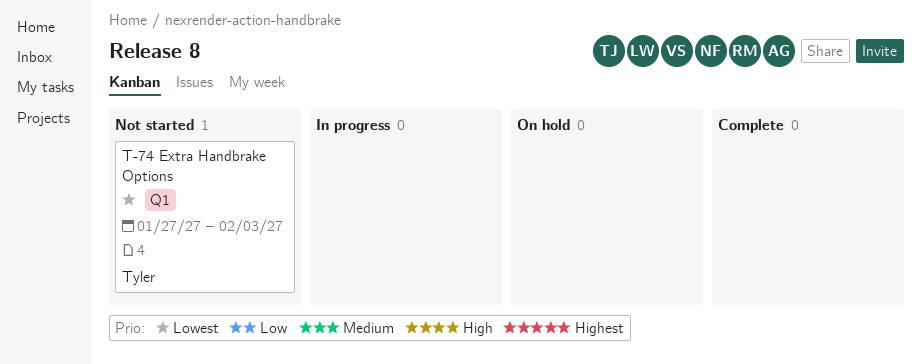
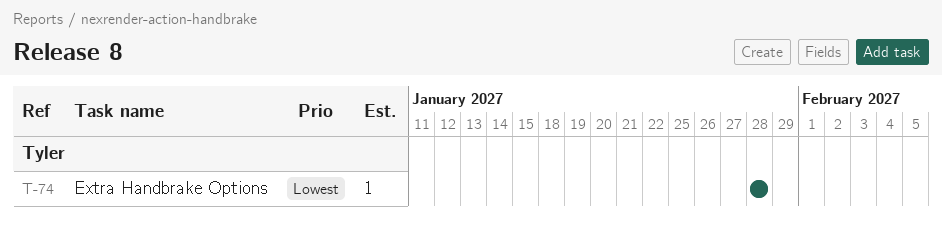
T-74, start: Jan 27 -> Jan 28
T-74, due: Feb 3 -> Jan 28

